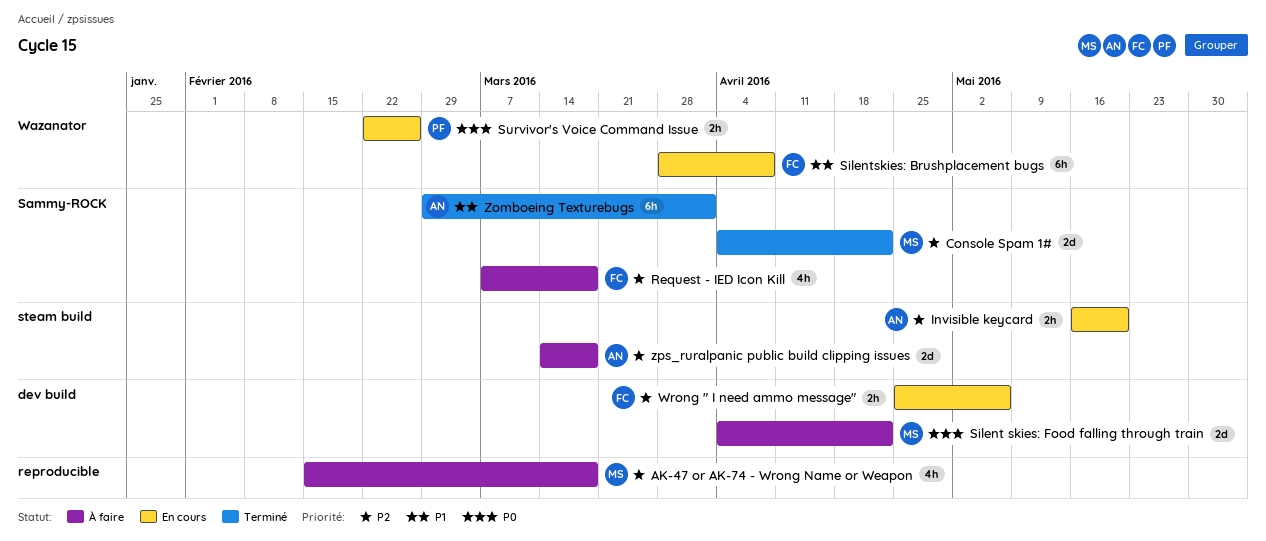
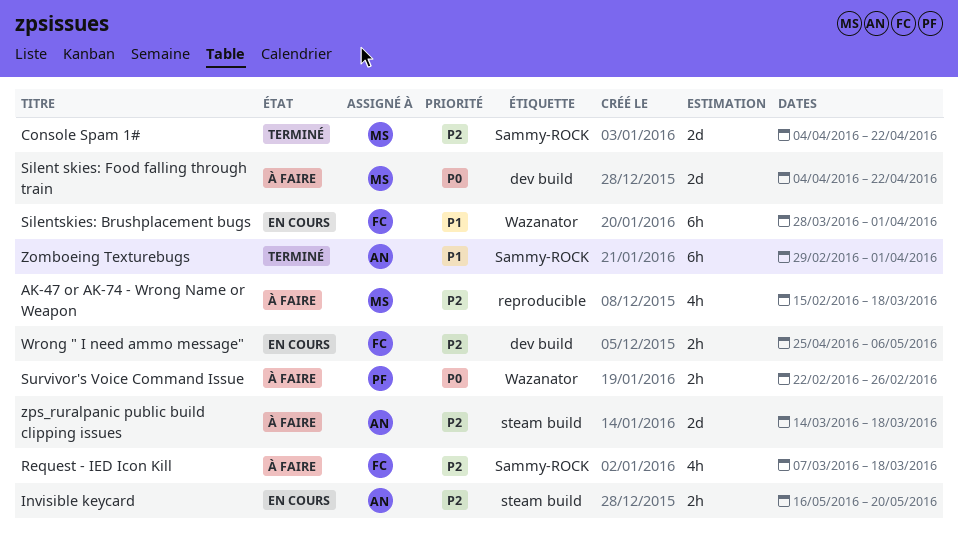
Silentskies: Brushplacement bugs, due: Apr 8 -> Apr 1
Survivor's Voice Command Issue, status: En cours -> À faire

